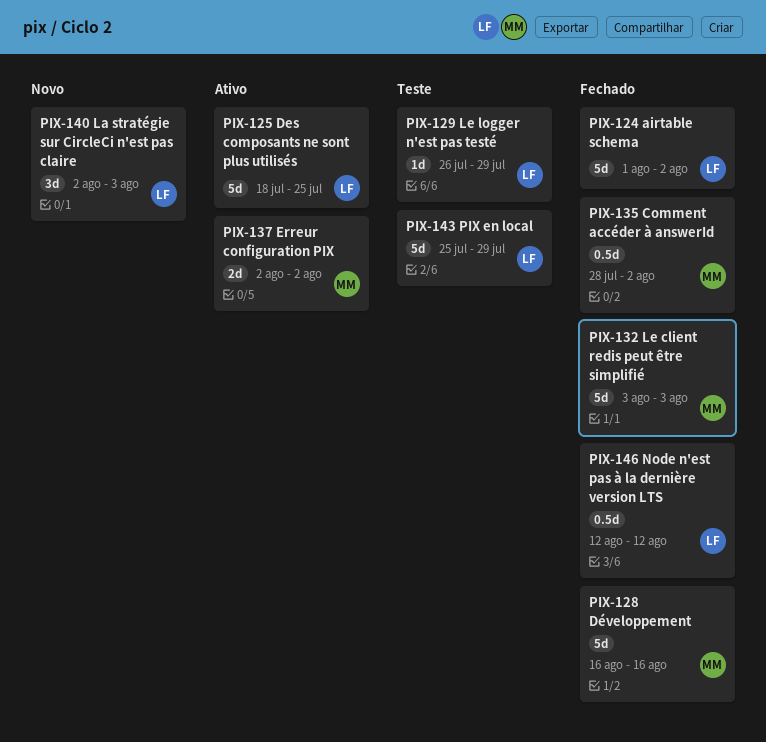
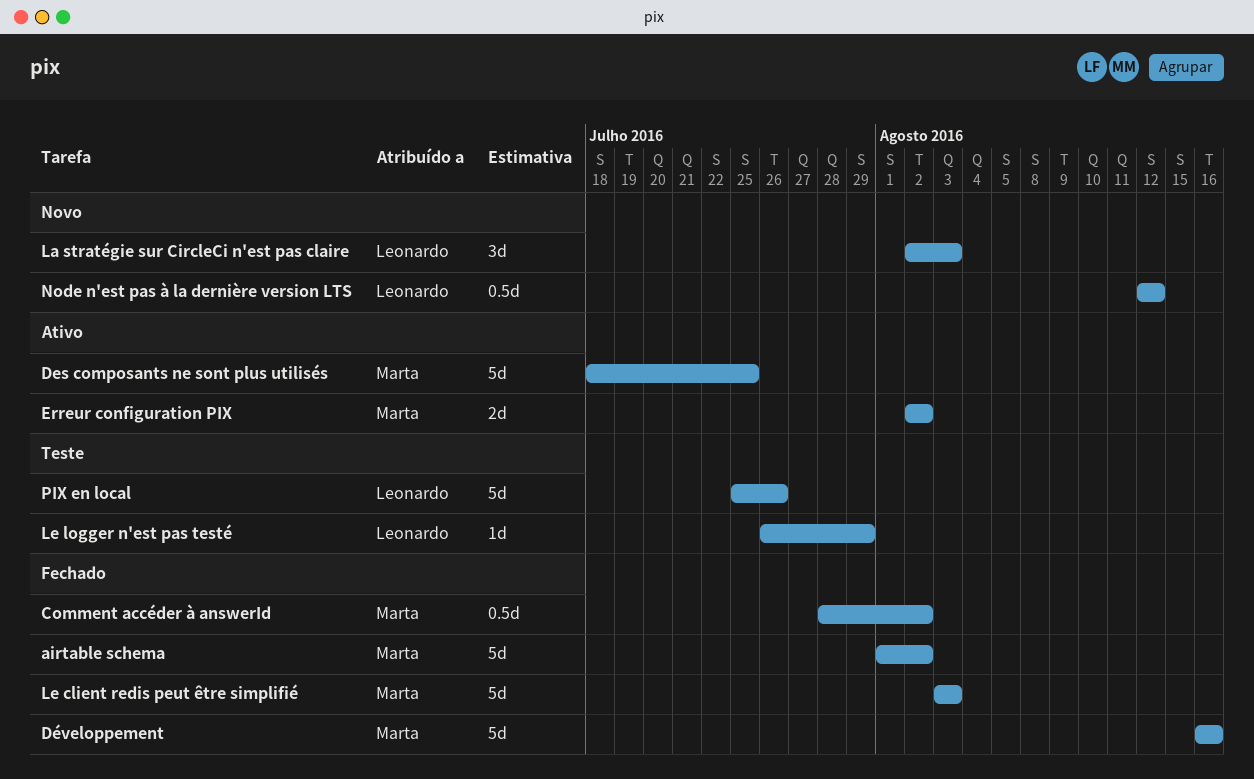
airtable schema, owner: Leonardo -> Marta
Des composants ne sont plus utilisés, owner: Leonardo -> Marta
Node n'est pas à la dernière version LTS, status: Fechado -> Novo
PIX en local, due: Jul 29 -> Jul 26

